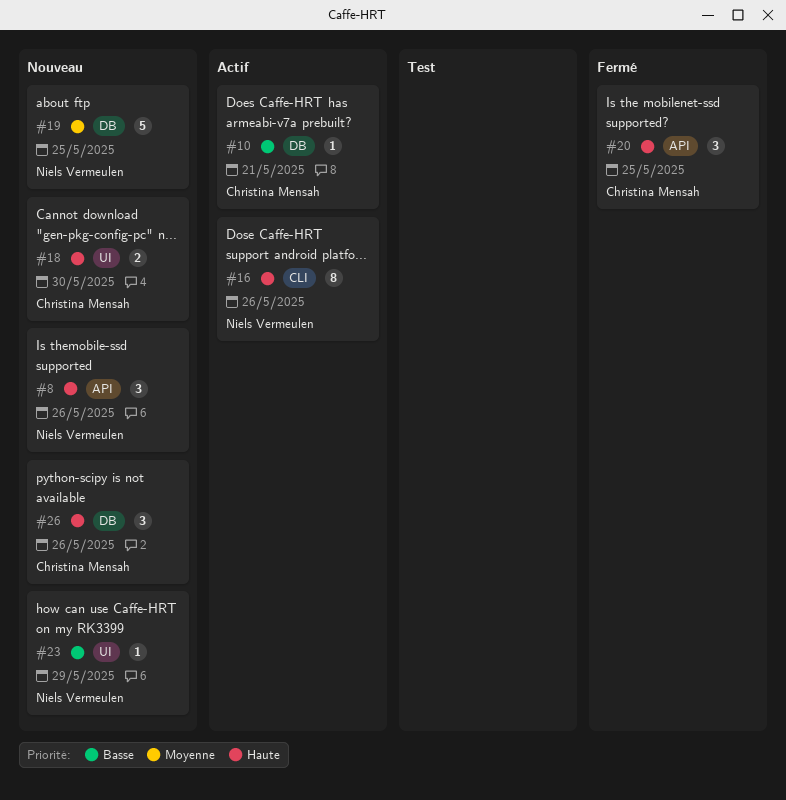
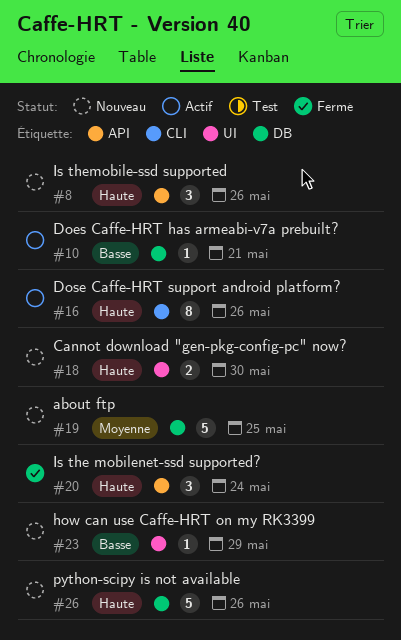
#20, due: May 25 -> May 24
#26, estimate: 3 -> 5

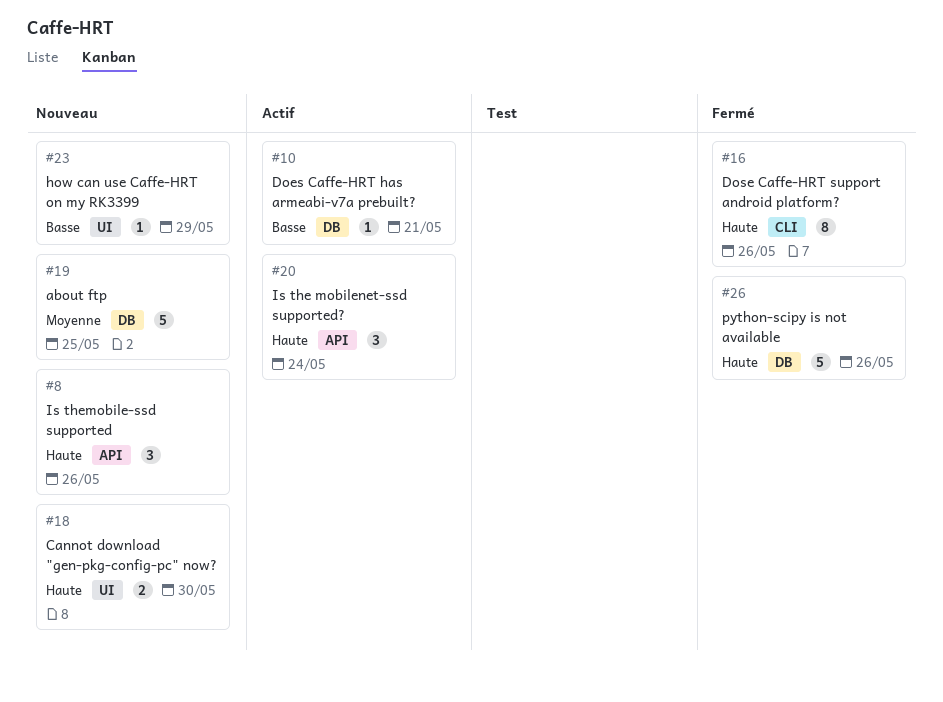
#16, status: Actif -> Fermé
#20, status: Fermé -> Actif
#26, status: Nouveau -> Fermé

